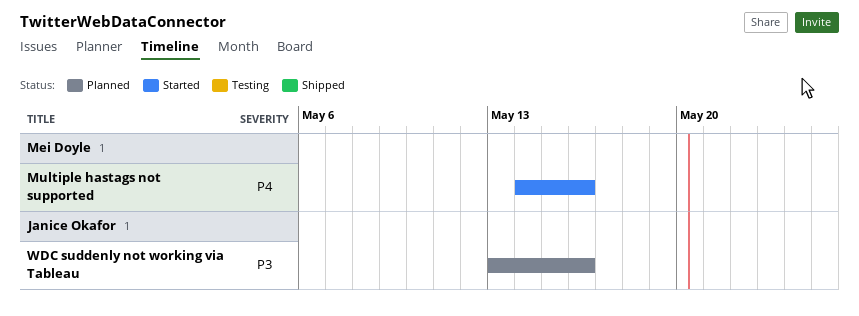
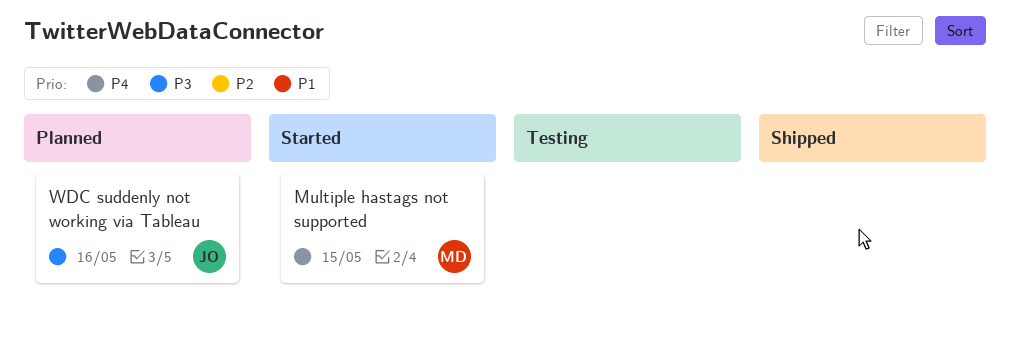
Multiple hastags not supported, due: May 16 -> May 15

